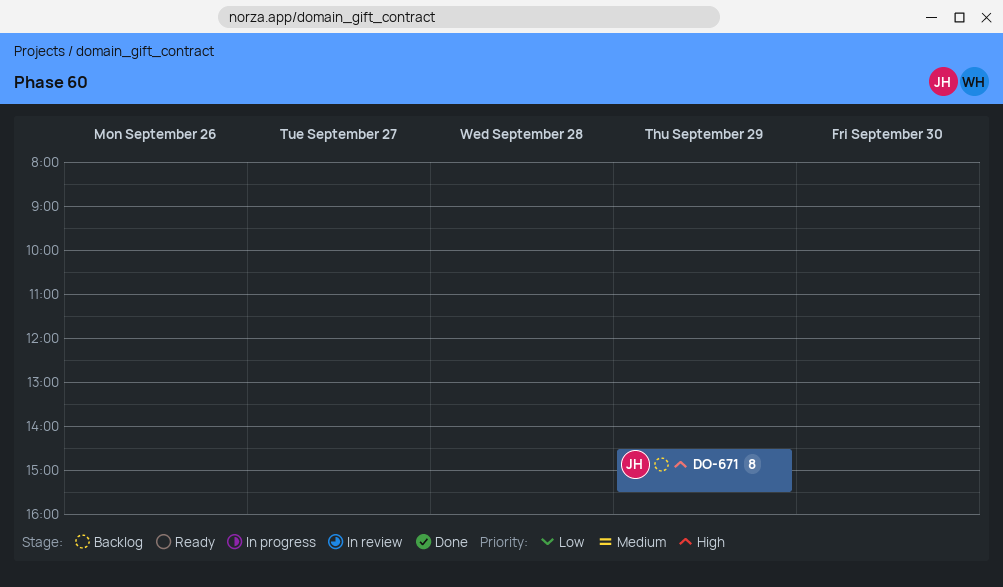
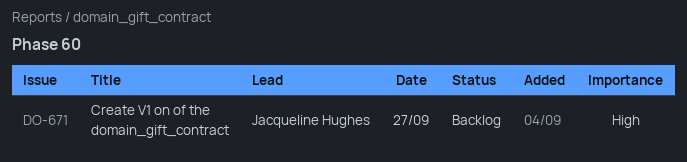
DO-671, day: Sep 29 -> Sep 27

